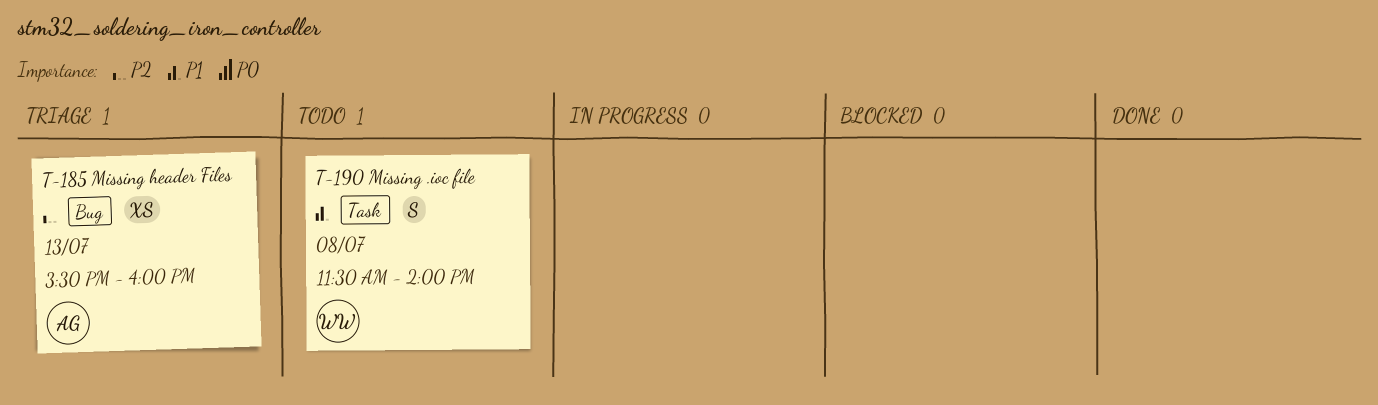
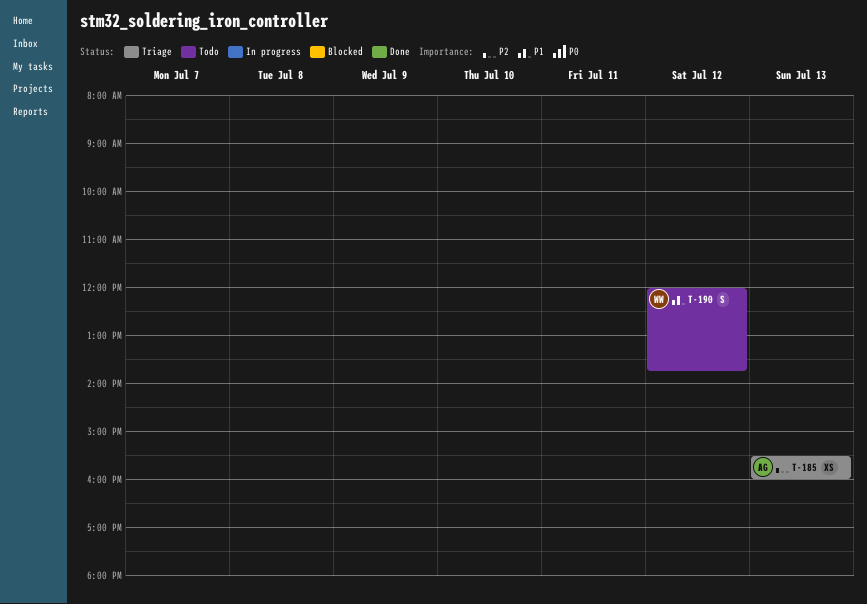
T-190, day: Jul 8 -> Jul 12
T-190, begins: 11:30 -> 12:00
T-190, ends: 14:00 -> 13:45

